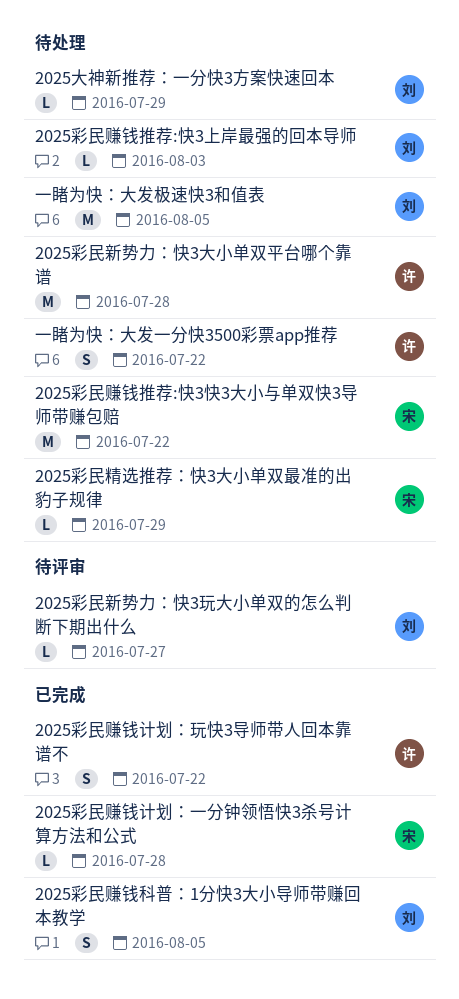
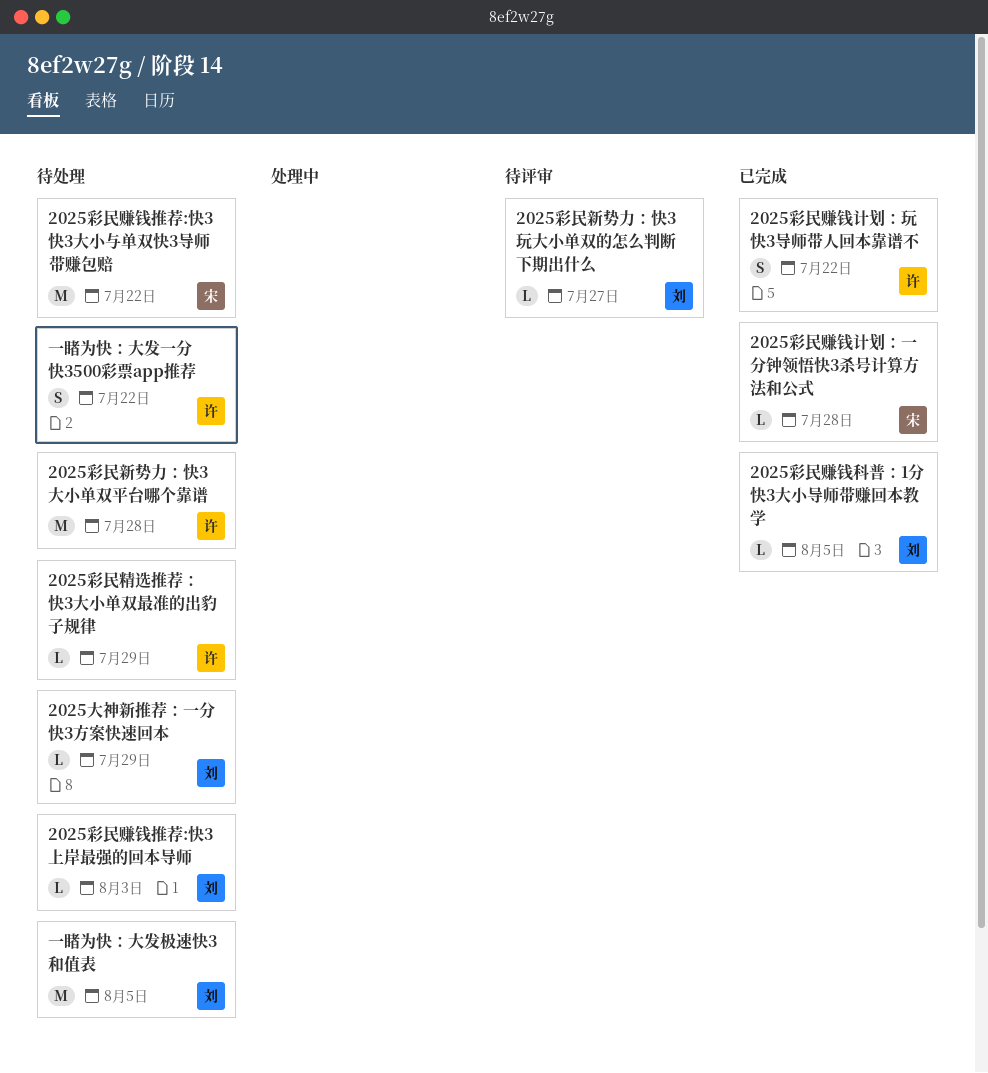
2025彩民精选推荐：快3大小单双最准的出豹子规律, owner: 宋 -> 许
2025彩民赚钱科普：1分快3大小导师带赚回本教学, estimate: S -> L

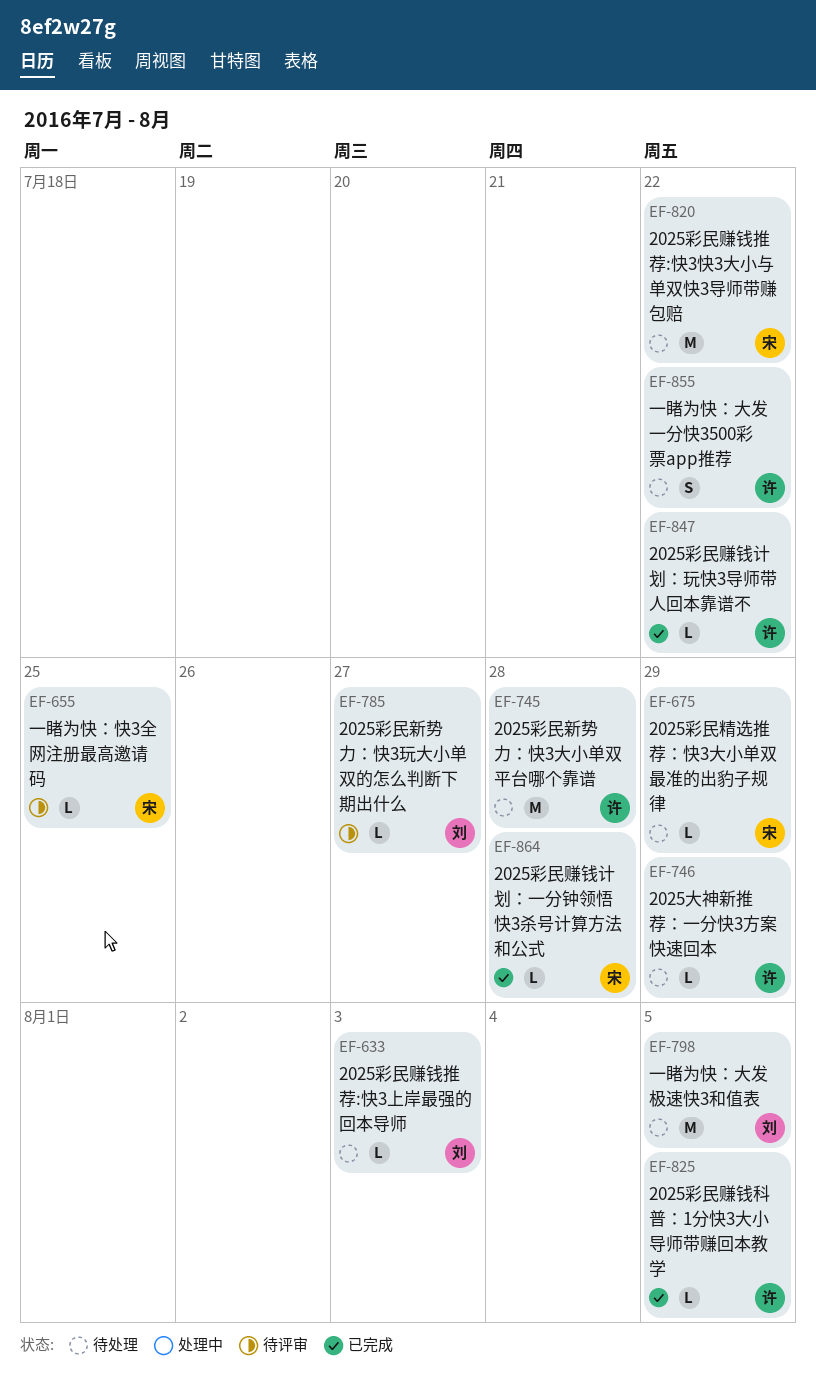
2025大神新推荐：一分快3方案快速回本, owner: 刘 -> 许
2025彩民精选推荐：快3大小单双最准的出豹子规律, owner: 许 -> 宋
2025彩民赚钱科普：1分快3大小导师带赚回本教学, owner: 刘 -> 许
2025彩民赚钱计划：玩快3导师带人回本靠谱不, estimate: S -> L
一睹为快：快3全网注册最高邀请码: none -> present

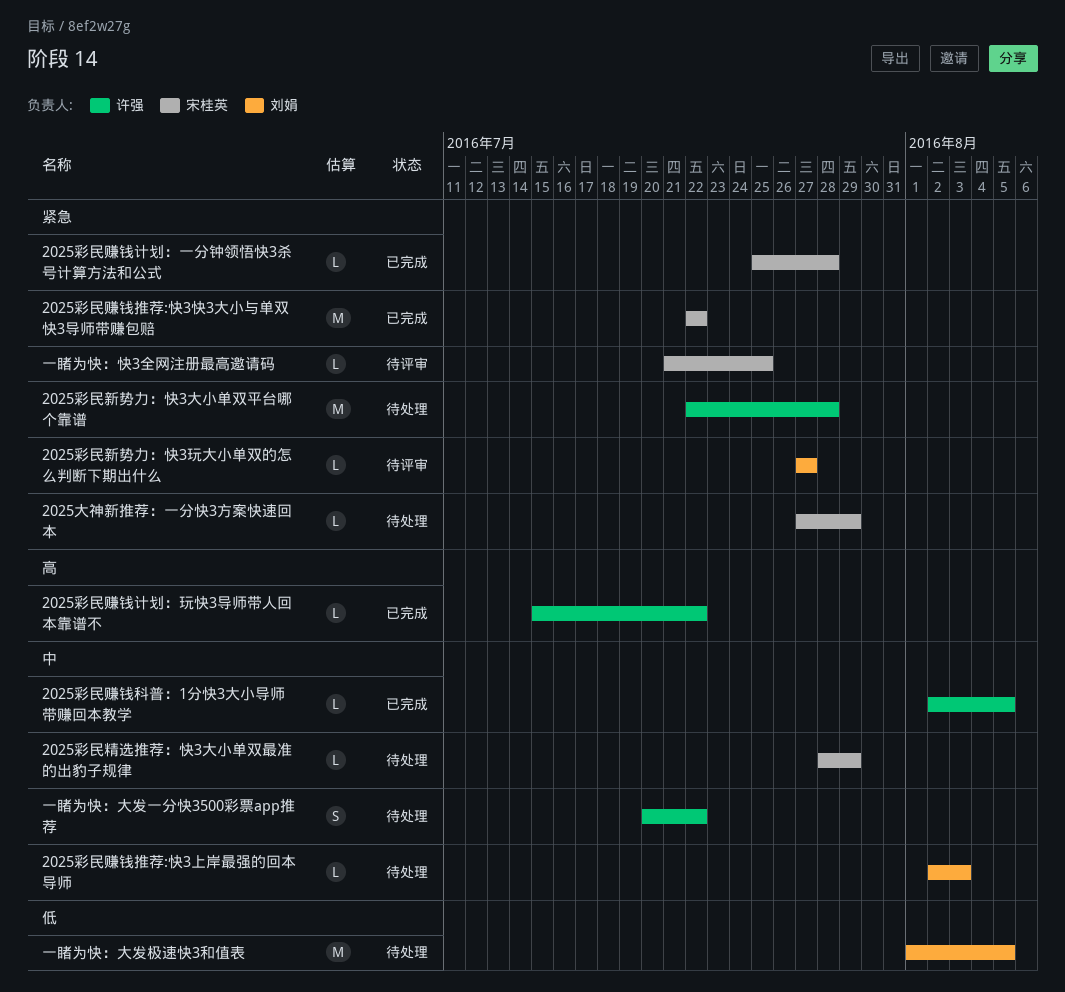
2025大神新推荐：一分快3方案快速回本, owner: 许强 -> 宋桂英
2025彩民赚钱推荐:快3快3大小与单双快3导师带赚包赔, status: 待处理 -> 已完成

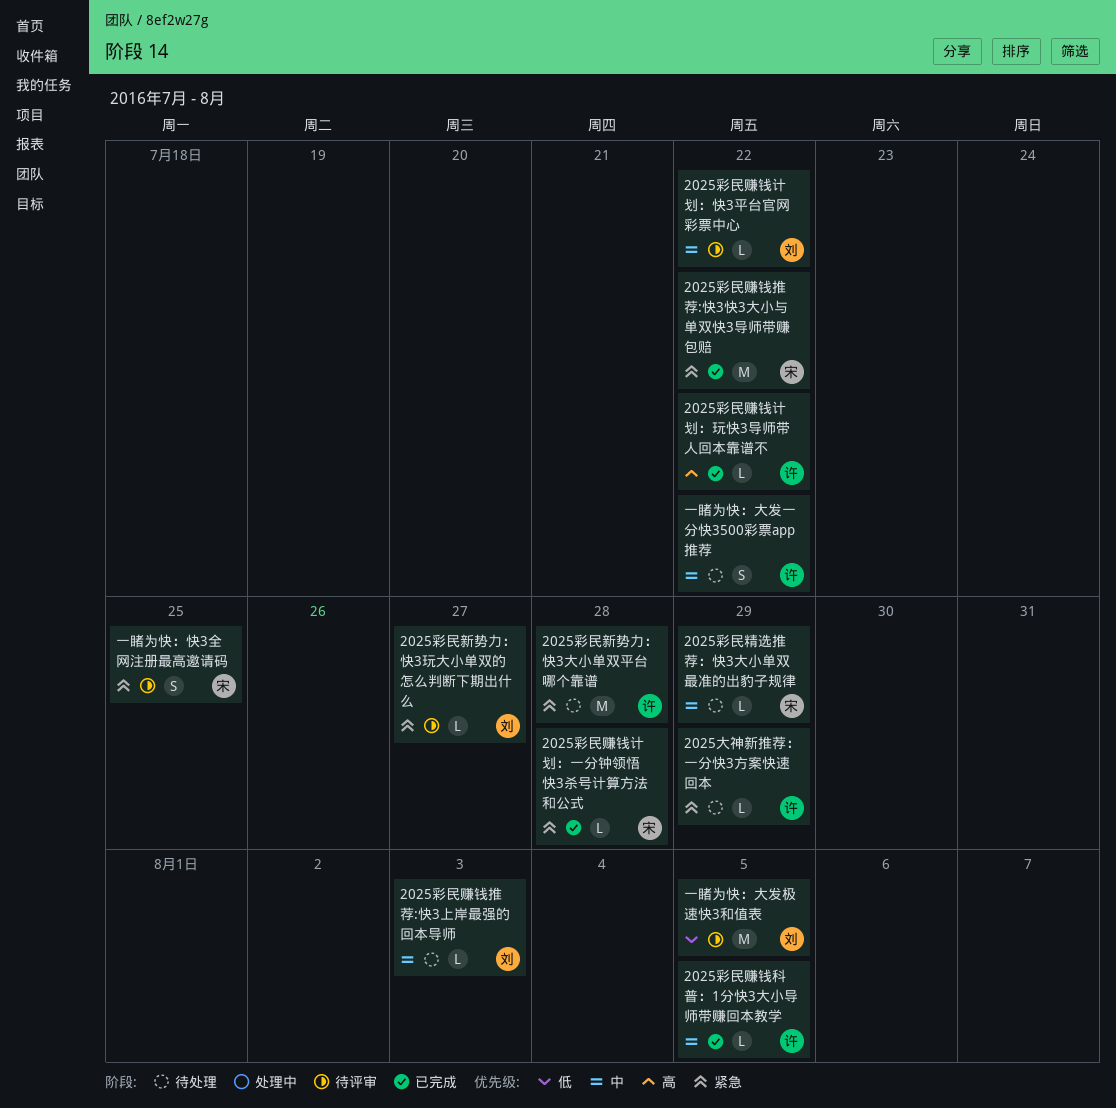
2025大神新推荐：一分快3方案快速回本, owner: 宋桂英 -> 许强
2025彩民赚钱计划：快3平台官网彩票中心: none -> present
一睹为快：大发极速快3和值表, status: 待处理 -> 待评审
一睹为快：快3全网注册最高邀请码, estimate: L -> S

